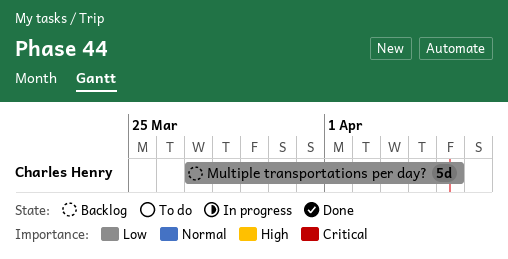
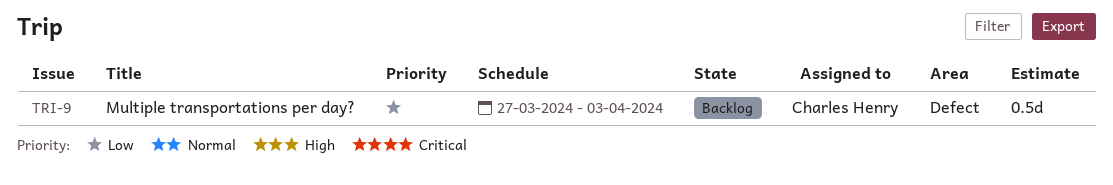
Multiple transportations per day?, estimate: 5d -> 0.5d
Multiple transportations per day?, due: Apr 5 -> Apr 3

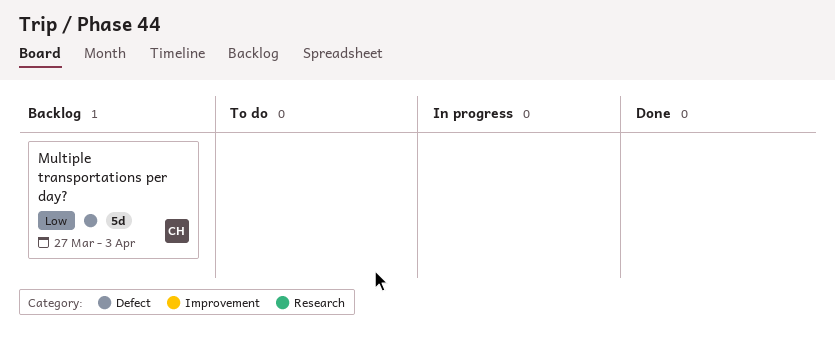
Multiple transportations per day?, estimate: 0.5d -> 5d

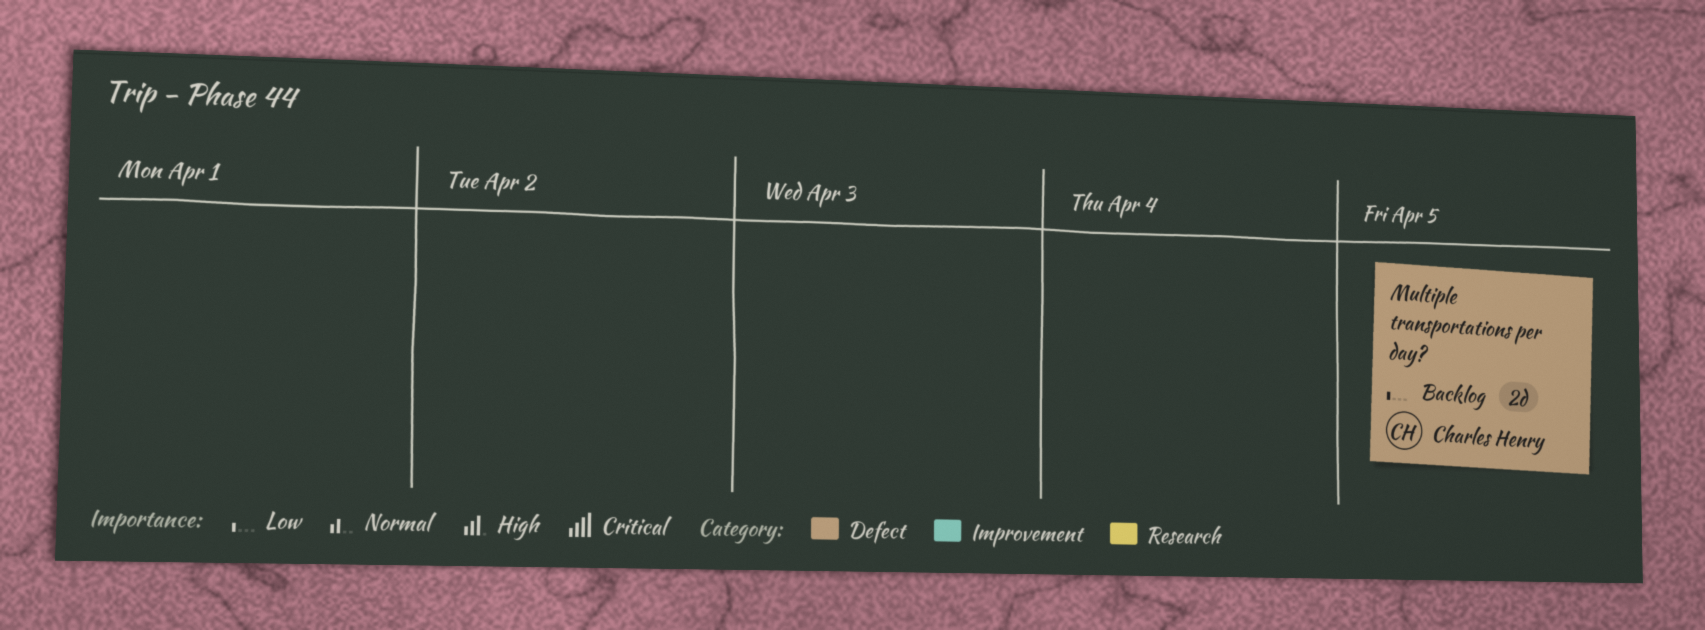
Multiple transportations per day?, estimate: 5d -> 2d
Multiple transportations per day?, due: Apr 3 -> Apr 5

